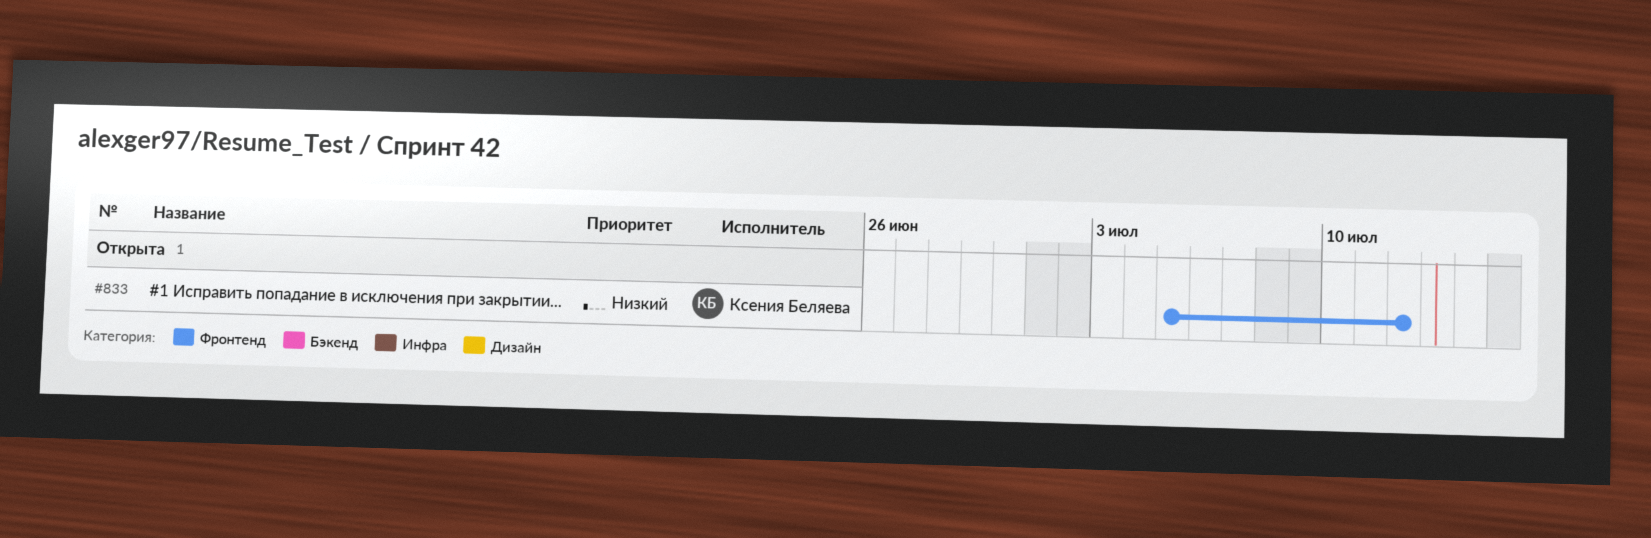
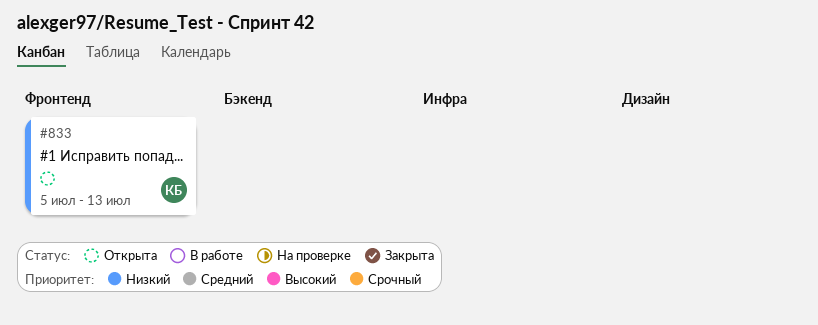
#833, due: Jul 12 -> Jul 13

